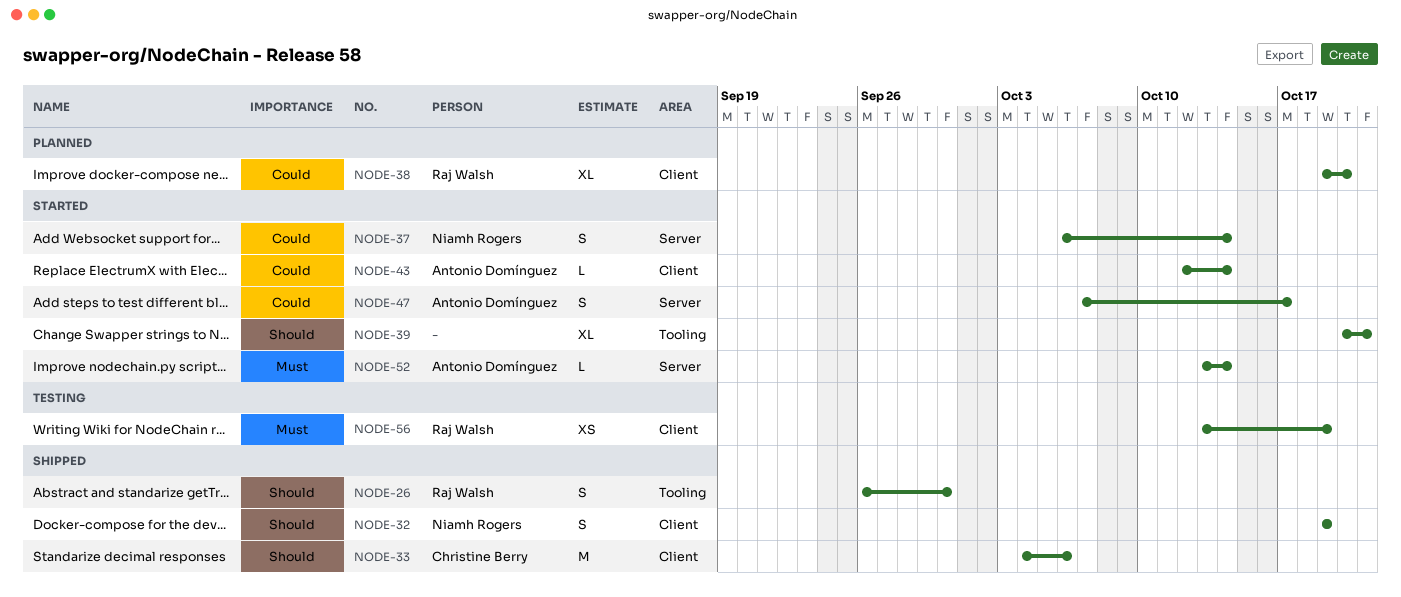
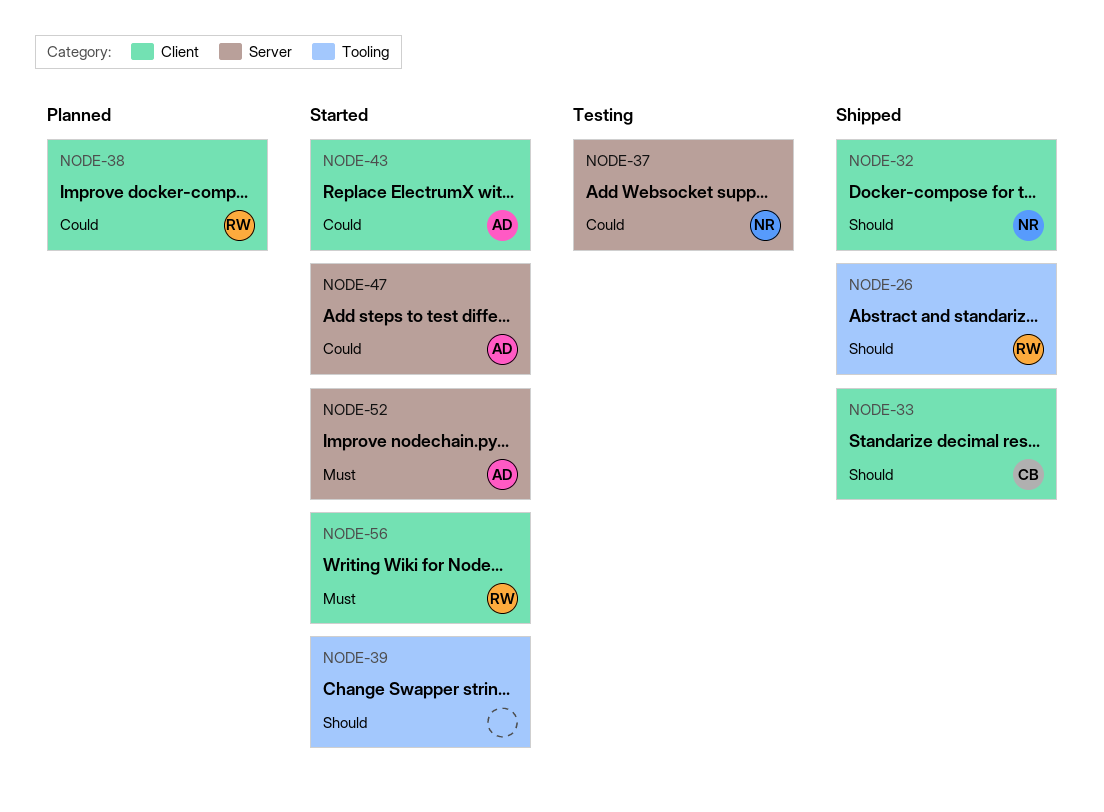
NODE-37, status: Started -> Testing
NODE-56, status: Testing -> Started

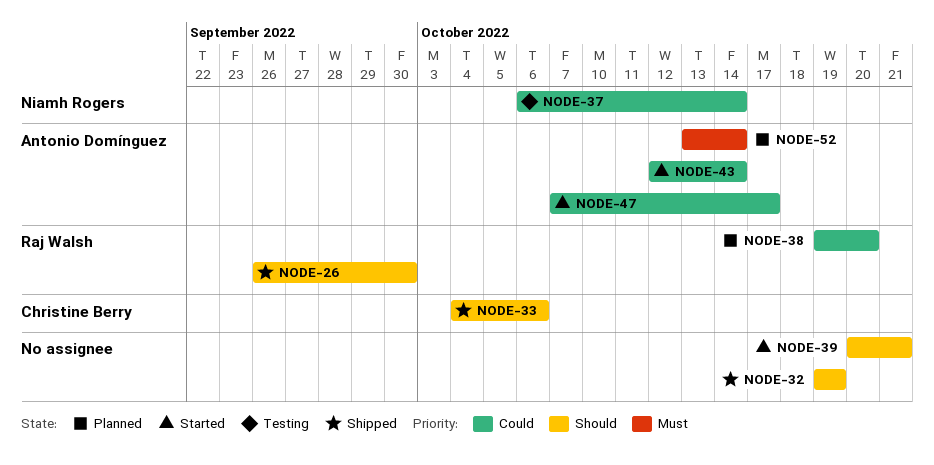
NODE-32, owner: Niamh Rogers -> none
NODE-52, status: Started -> Planned
NODE-56: present -> none

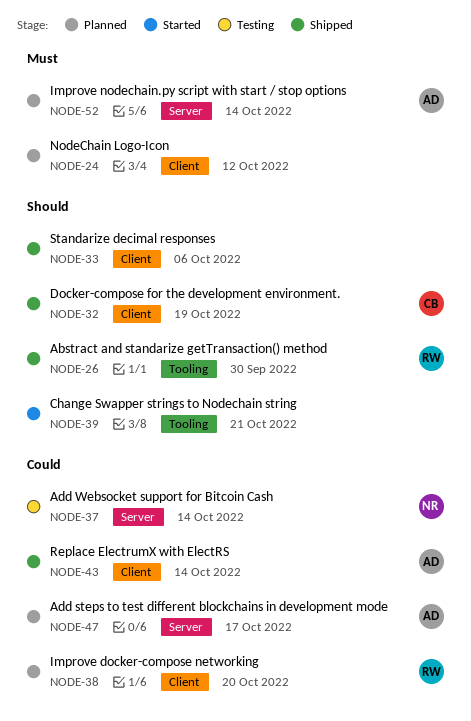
NODE-24: none -> present
NODE-32, owner: none -> Christine Berry
NODE-33, owner: Christine Berry -> none
NODE-43, status: Started -> Shipped
NODE-47, status: Started -> Planned

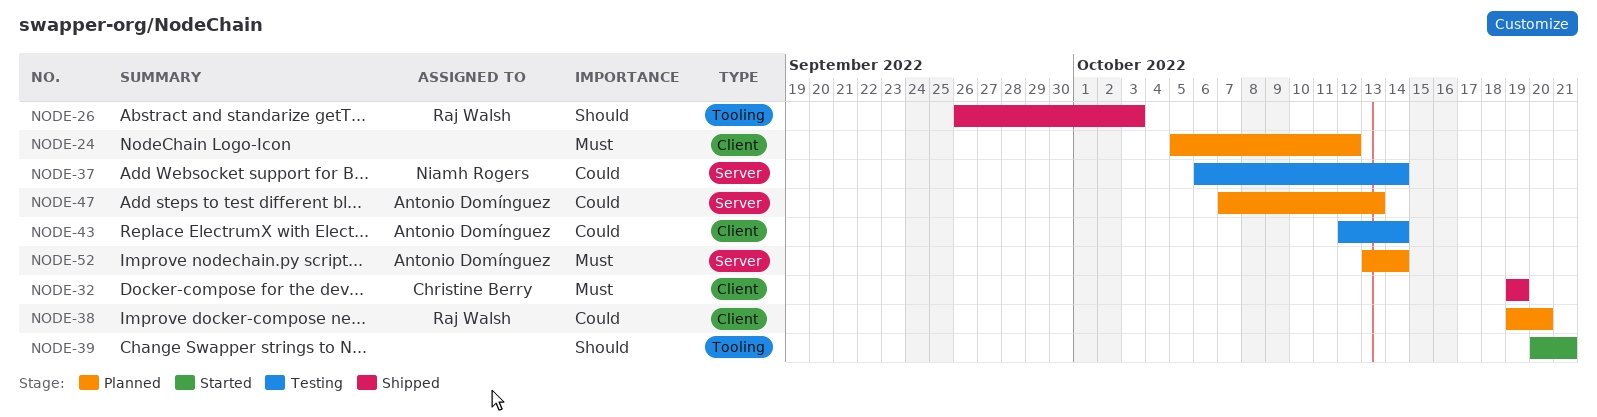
NODE-26, due: Sep 30 -> Oct 3
NODE-32, priority: Should -> Must
NODE-33: present -> none
NODE-43, status: Shipped -> Testing
NODE-47, due: Oct 17 -> Oct 13

